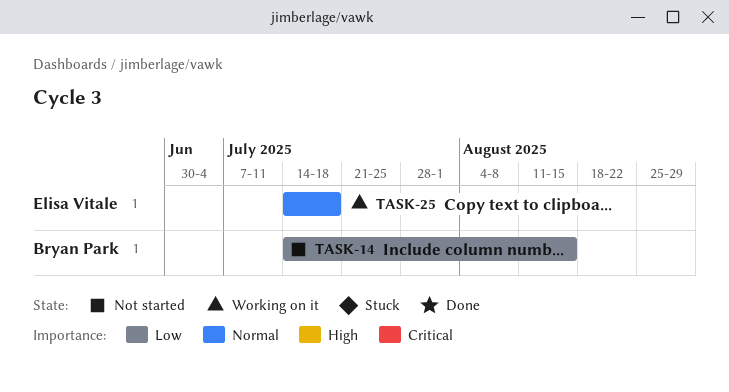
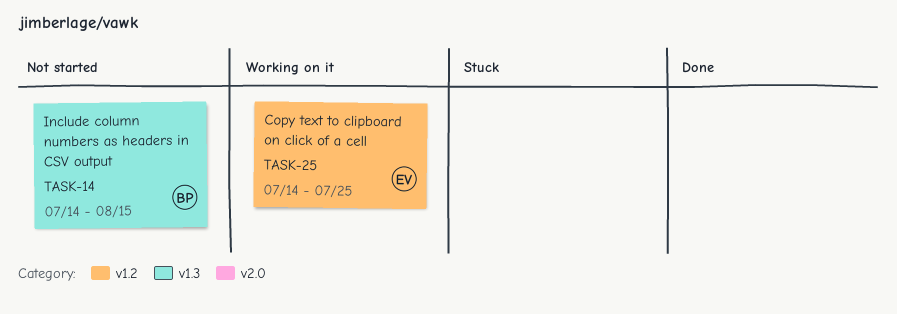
TASK-25, due: Jul 18 -> Jul 25

